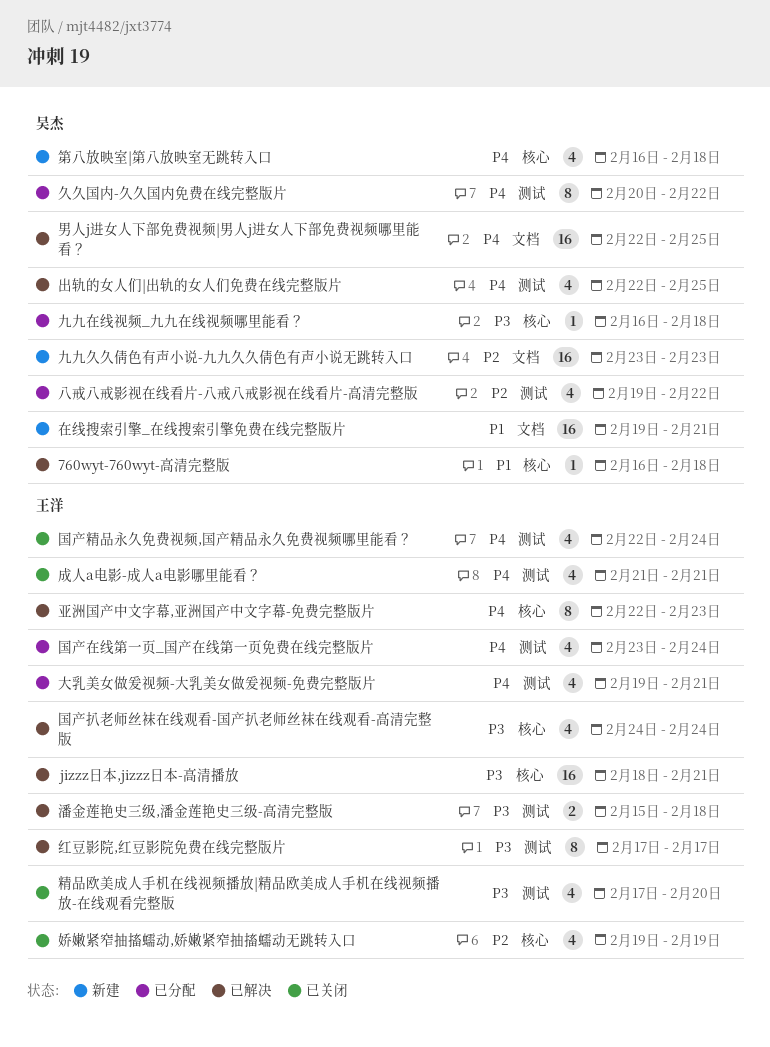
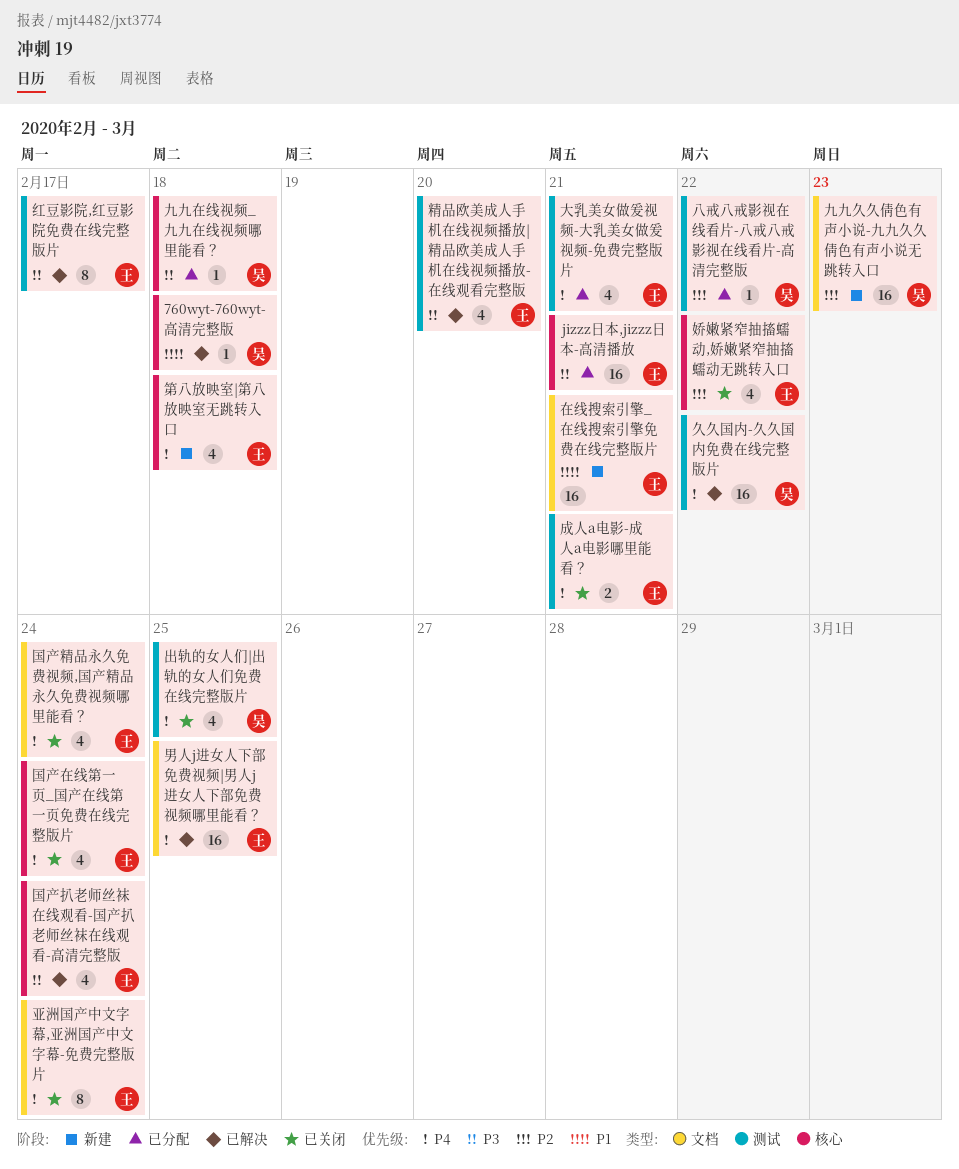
jizzz日本,jizzz日本-高清播放, status: 已解决 -> 已分配
久久国内-久久国内免费在线完整版片, status: 已分配 -> 已解决
久久国内-久久国内免费在线完整版片, estimate: 8 -> 16
亚洲国产中文字幕,亚洲国产中文字幕-免费完整版片, status: 已解决 -> 已关闭
亚洲国产中文字幕,亚洲国产中文字幕-免费完整版片, label: 核心 -> 文档
亚洲国产中文字幕,亚洲国产中文字幕-免费完整版片, due: Feb 23 -> Feb 24
八戒八戒影视在线看片-八戒八戒影视在线看片-高清完整版, estimate: 4 -> 1
出轨的女人们|出轨的女人们免费在线完整版片, status: 已解决 -> 已关闭
国产在线第一页_国产在线第一页免费在线完整版片, status: 已分配 -> 已关闭
国产在线第一页_国产在线第一页免费在线完整版片, label: 测试 -> 核心
国产精品永久免费视频,国产精品永久免费视频哪里能看？, label: 测试 -> 文档
在线搜索引擎_在线搜索引擎免费在线完整版片, owner: 吴杰 -> 王洋
娇嫩紧窄抽搐蠕动,娇嫩紧窄抽搐蠕动无跳转入口, due: Feb 19 -> Feb 22
成人a电影-成人a电影哪里能看？, estimate: 4 -> 2
潘金莲艳史三级,潘金莲艳史三级-高清完整版: present -> none
男人j进女人下部免费视频|男人j进女人下部免费视频哪里能看？, owner: 吴杰 -> 王洋
第八放映室|第八放映室无跳转入口, owner: 吴杰 -> 王洋
精品欧美成人手机在线视频播放|精品欧美成人手机在线视频播放-在线观看完整版, status: 已关闭 -> 已解决

